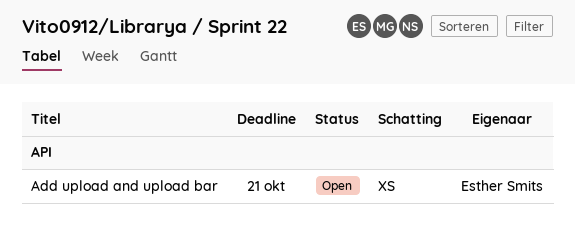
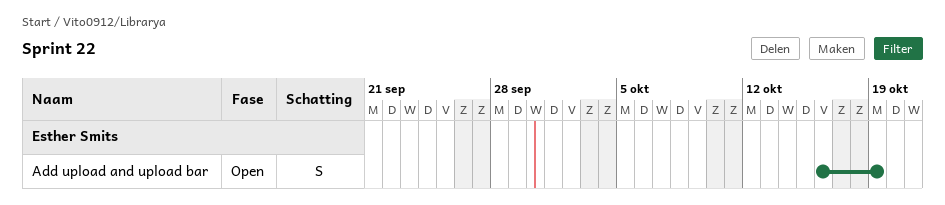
Add upload and upload bar, estimate: XS -> S
Add upload and upload bar, due: Oct 21 -> Oct 19

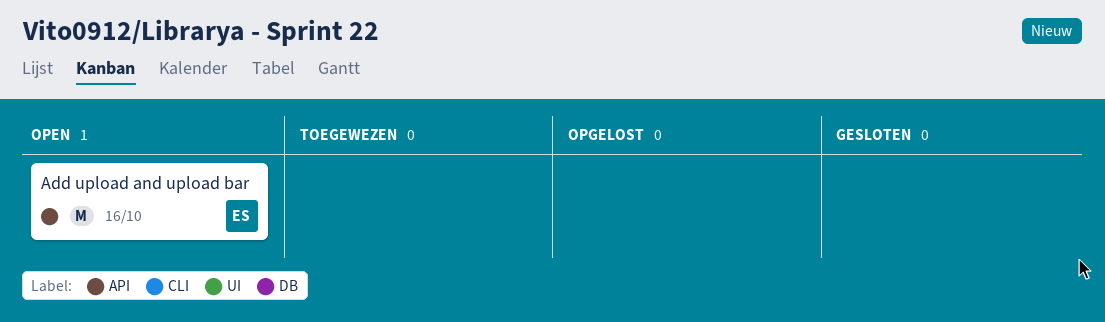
Add upload and upload bar, estimate: S -> M
Add upload and upload bar, due: Oct 19 -> Oct 16

